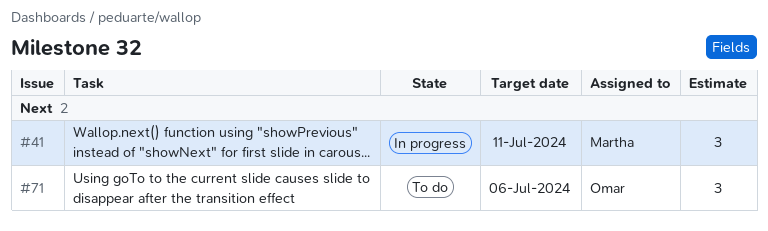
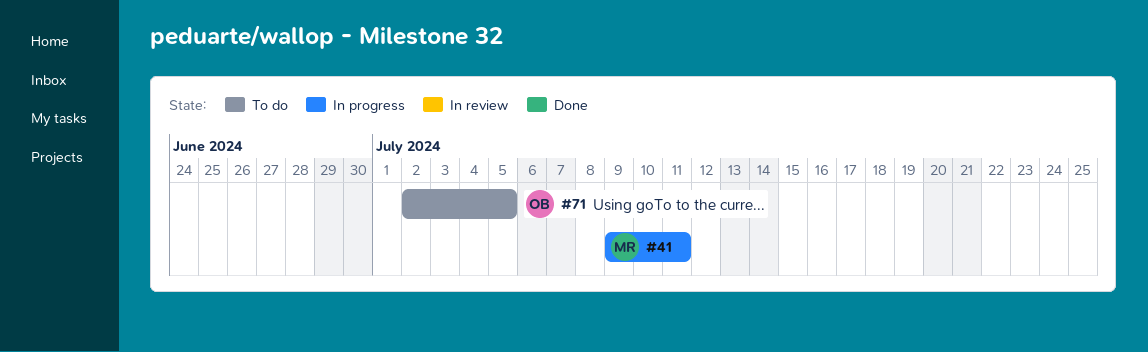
#71, due: Jul 6 -> Jul 5

